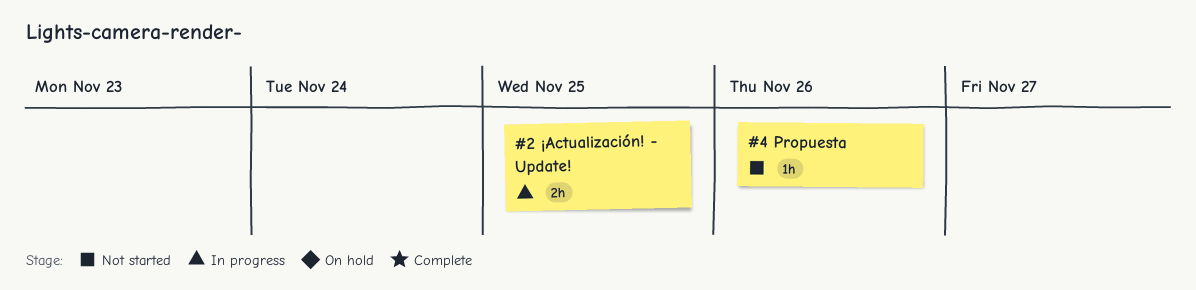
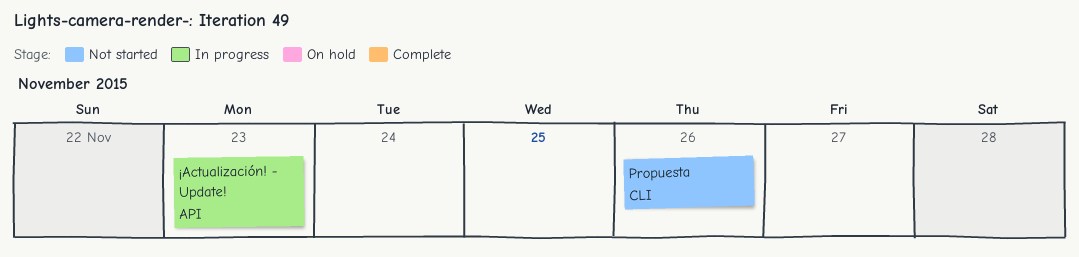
¡Actualización! - Update!, due: Nov 25 -> Nov 23

